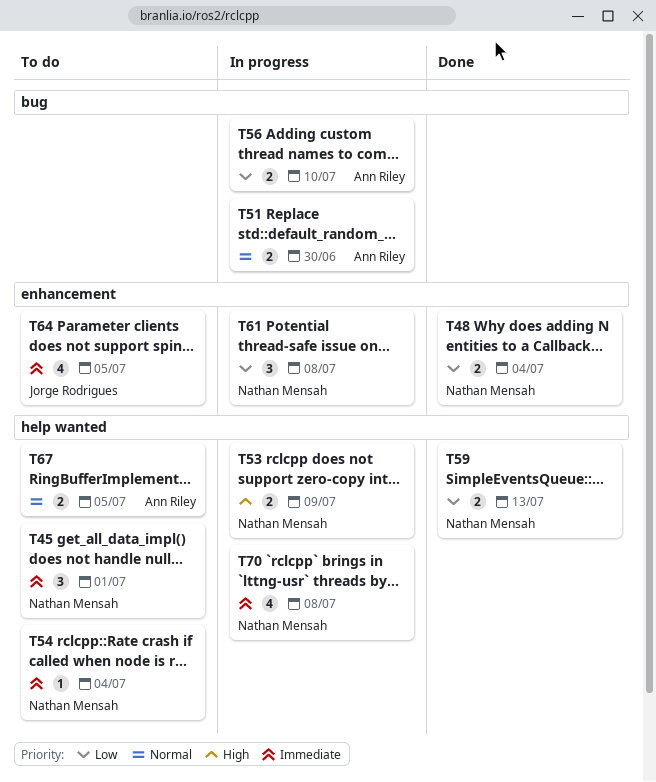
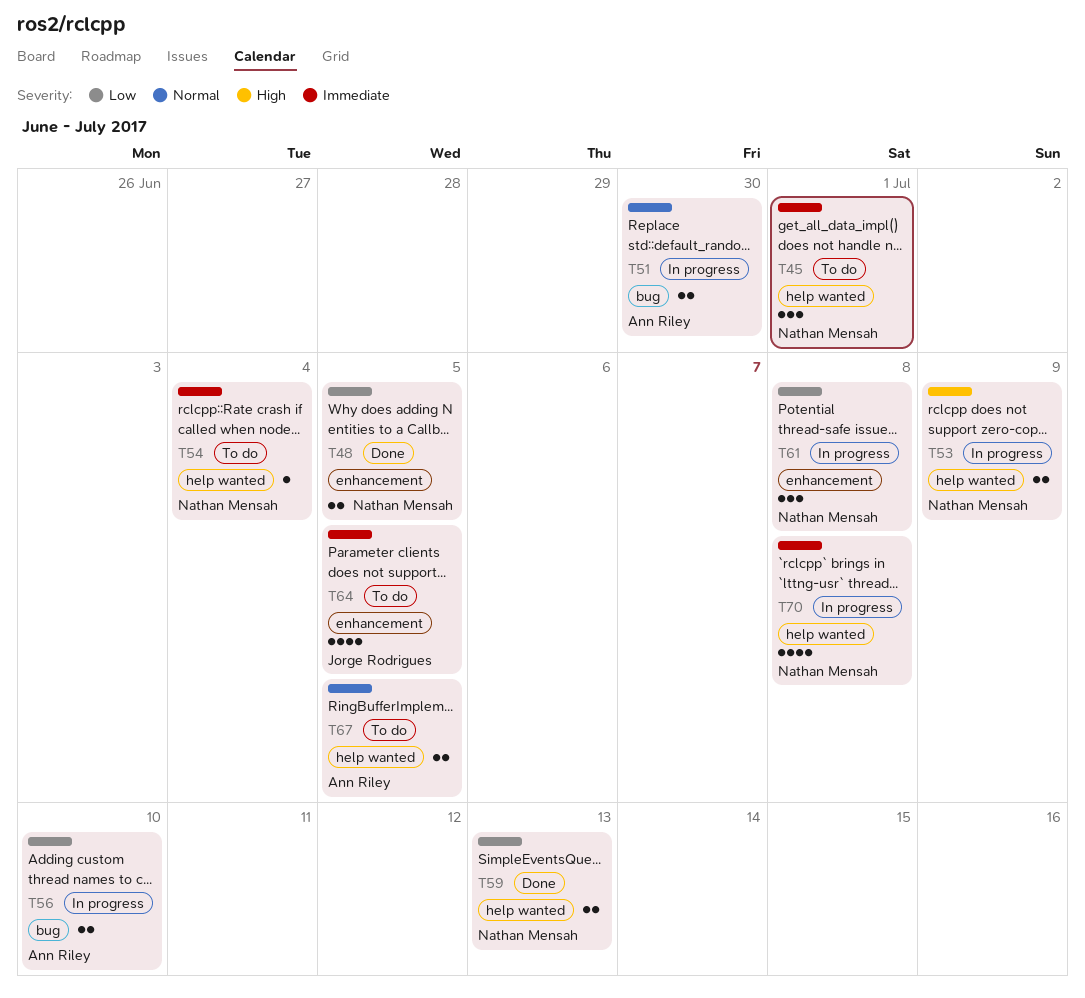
T48, due: Jul 4 -> Jul 5

